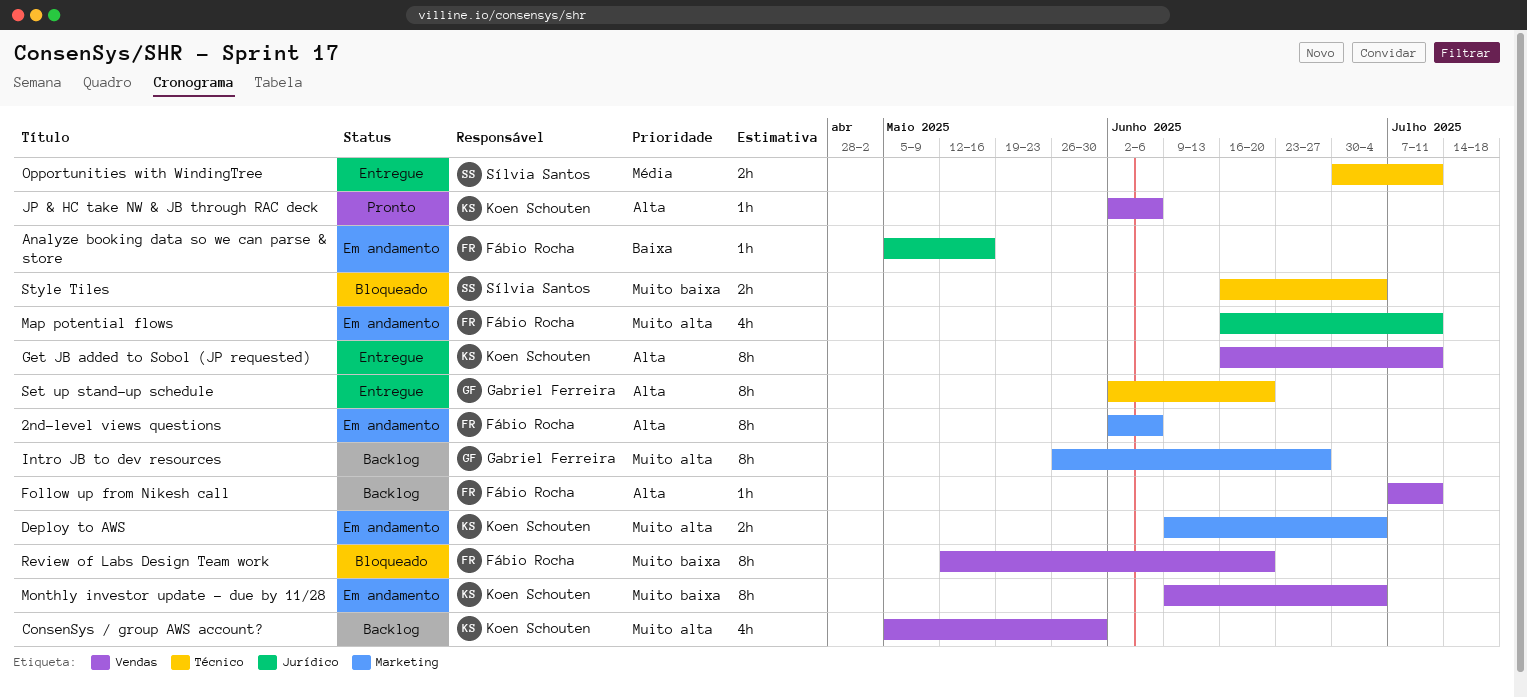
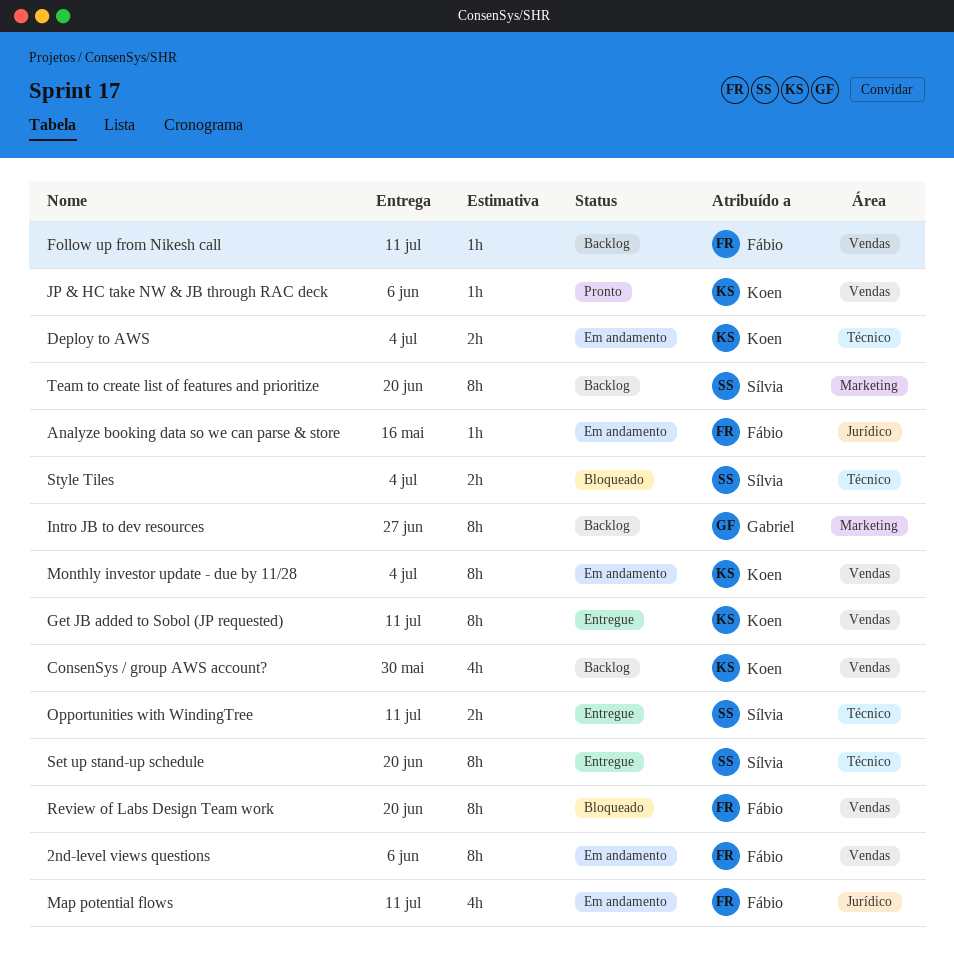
2nd-level views questions, label: Marketing -> Vendas
Deploy to AWS, label: Marketing -> Técnico
Set up stand-up schedule, owner: Gabriel Ferreira -> Sílvia Santos
Team to create list of features and prioritize: none -> present

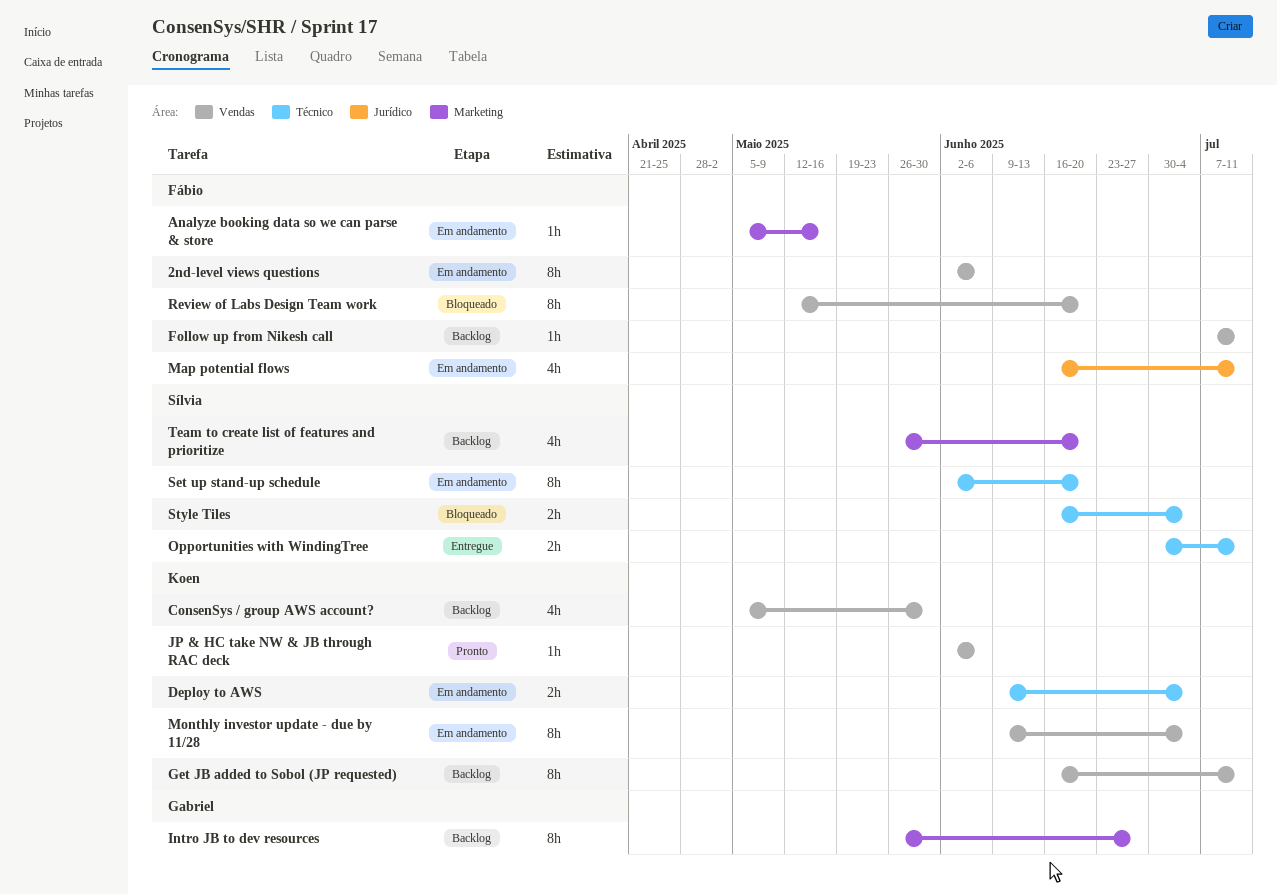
Analyze booking data so we can parse & store, label: Jurídico -> Marketing
Get JB added to Sobol (JP requested), status: Entregue -> Backlog
Set up stand-up schedule, status: Entregue -> Em andamento
Team to create list of features and prioritize, estimate: 8h -> 4h

